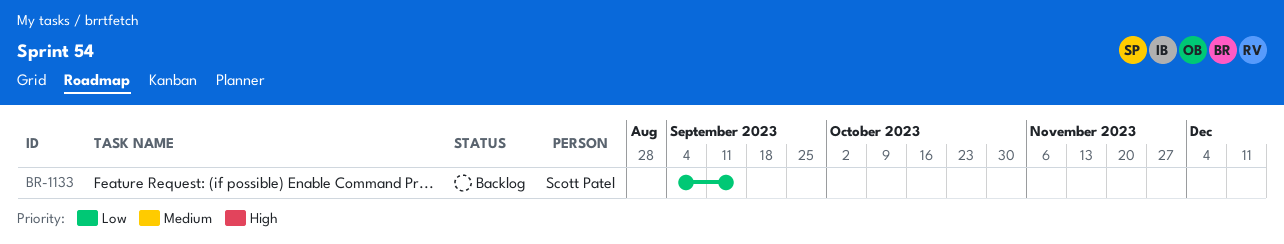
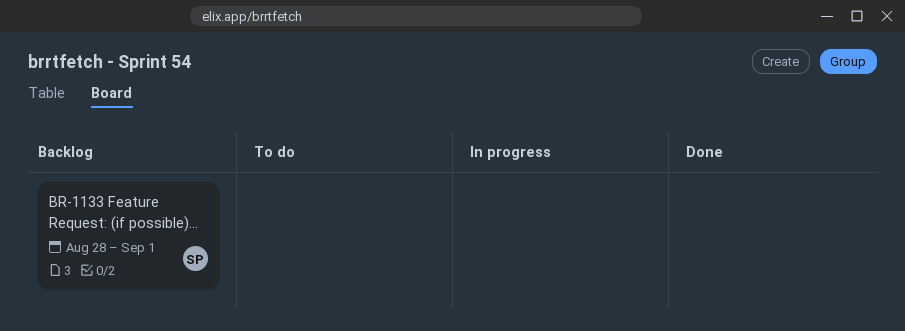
BR-1133, start: Sep 4 -> Aug 28
BR-1133, due: Sep 15 -> Sep 1

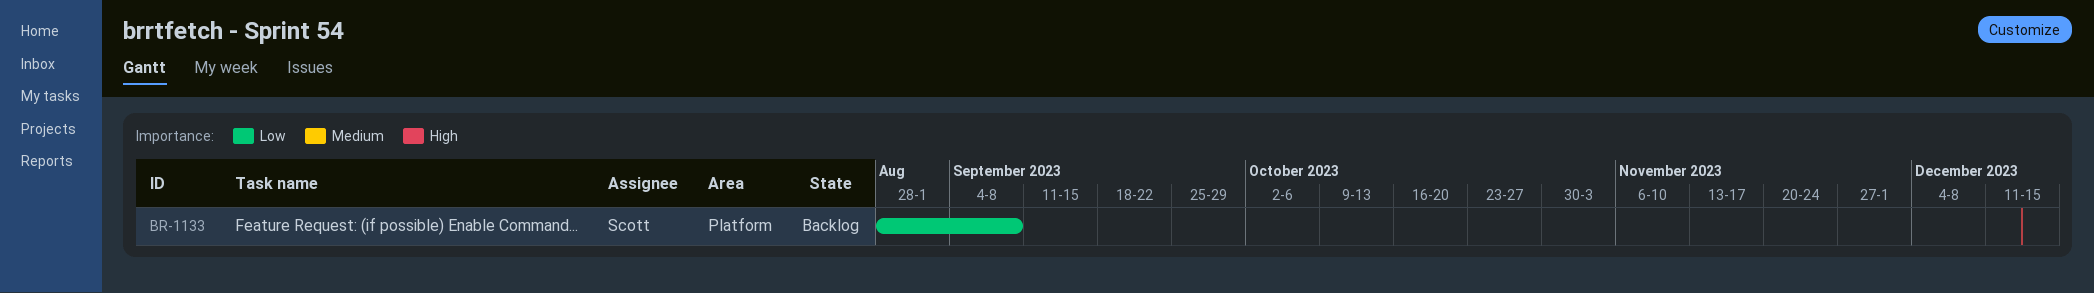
BR-1133, due: Sep 1 -> Sep 8

